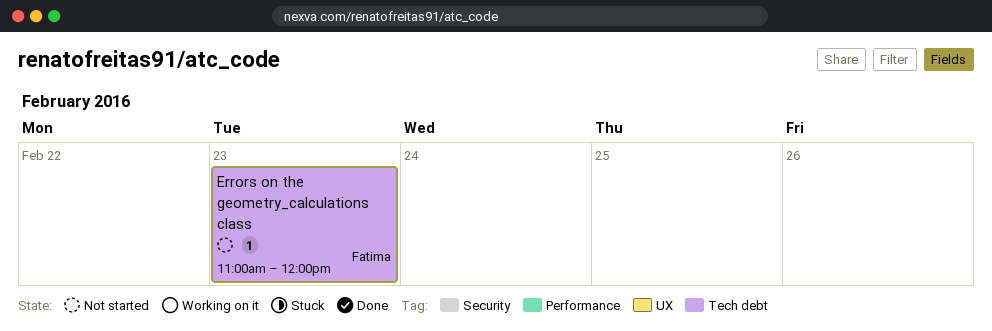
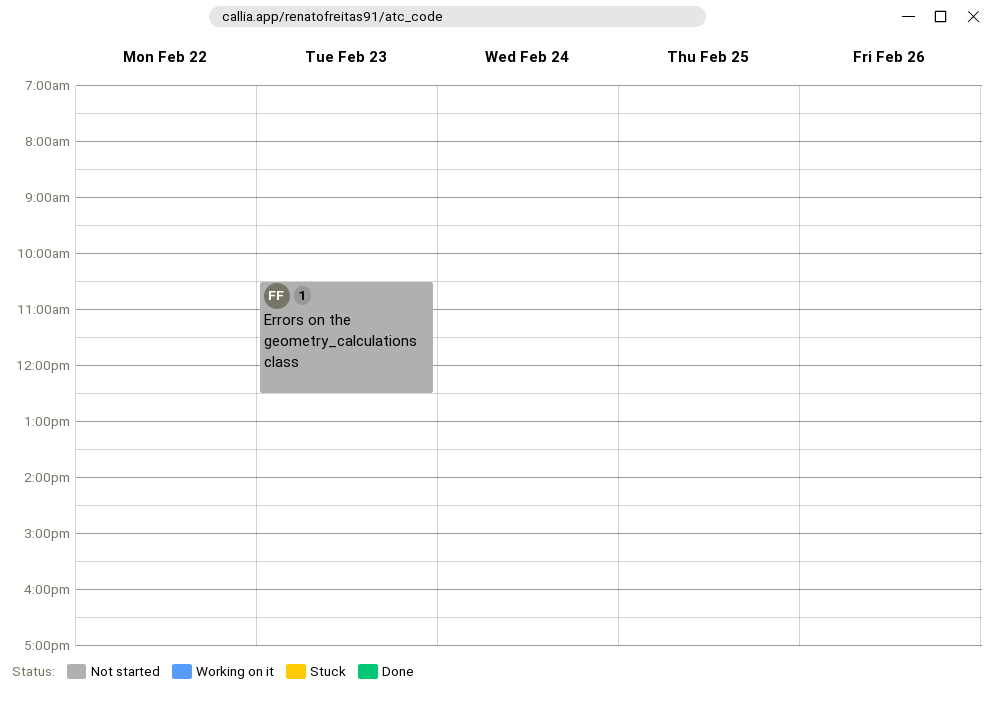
Errors on the geometry_calculations class, begins: 11:00 -> 10:30
Errors on the geometry_calculations class, ends: 12:00 -> 12:30

